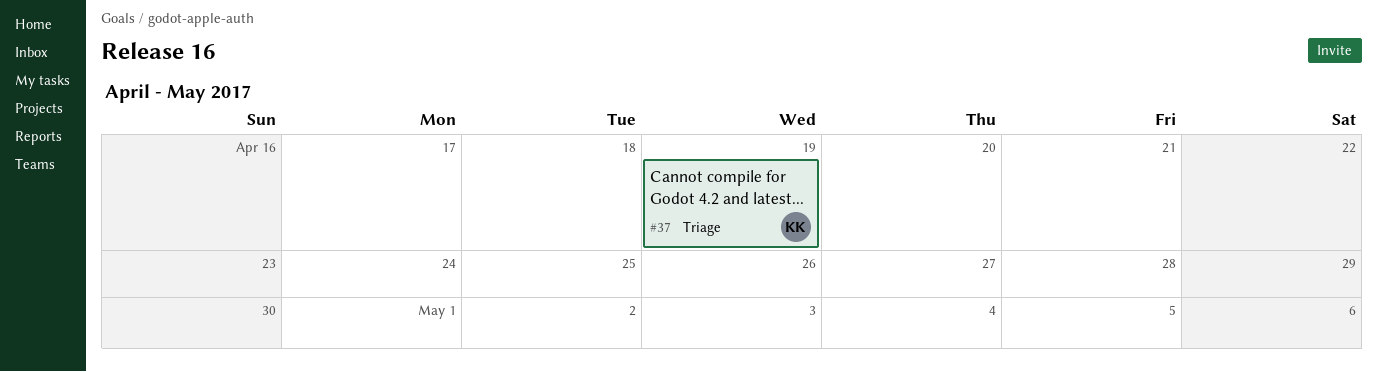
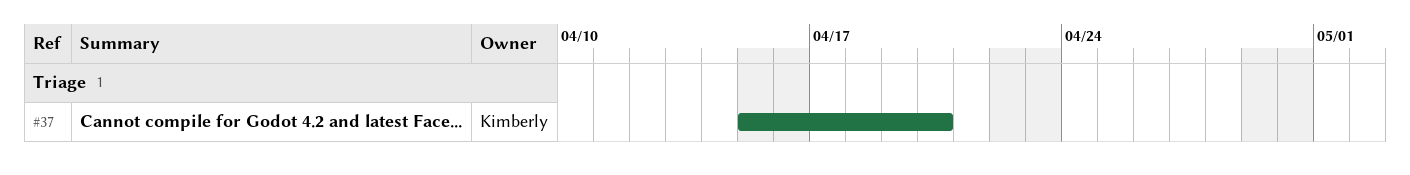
#37, due: Apr 19 -> Apr 20

